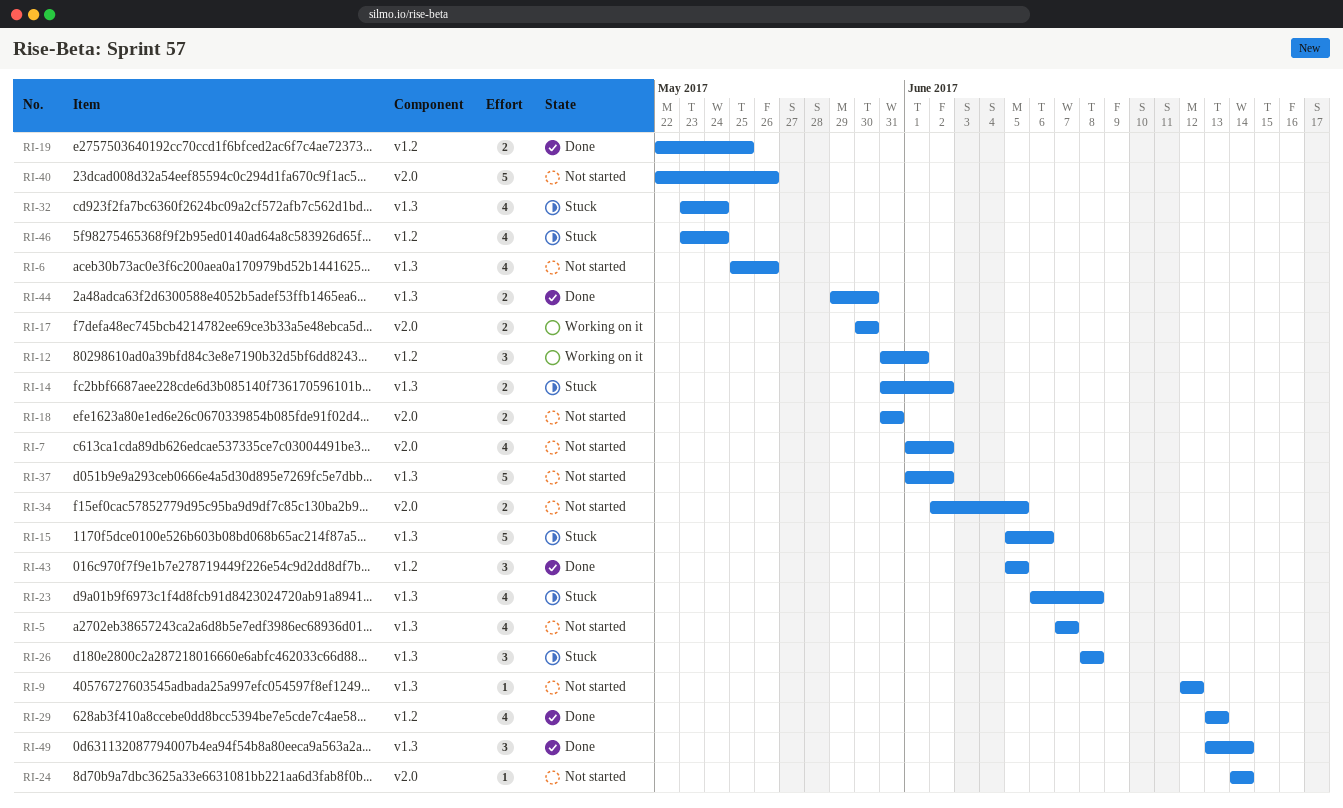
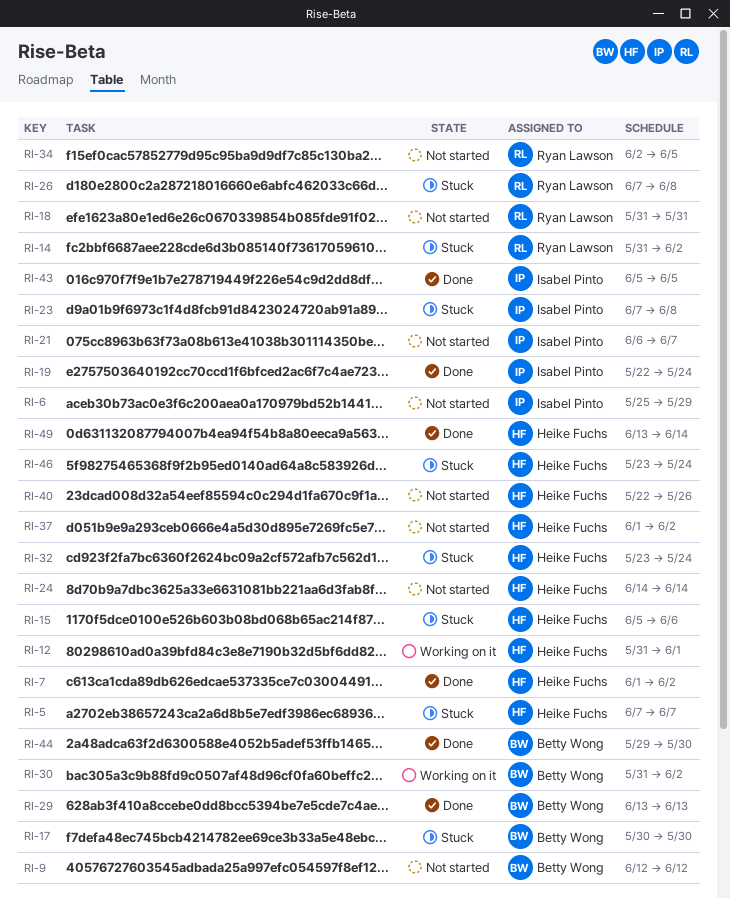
RI-5, status: Not started -> Stuck
RI-6, due: May 26 -> May 29
RI-7, status: Not started -> Done
RI-17, status: Working on it -> Stuck
RI-19, due: May 25 -> May 24
RI-21: none -> present
RI-23, start: Jun 6 -> Jun 7
RI-26, start: Jun 8 -> Jun 7
RI-30: none -> present

